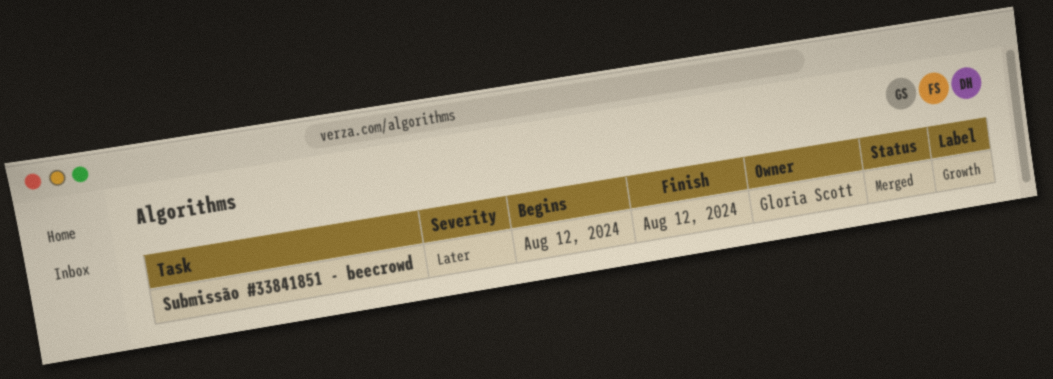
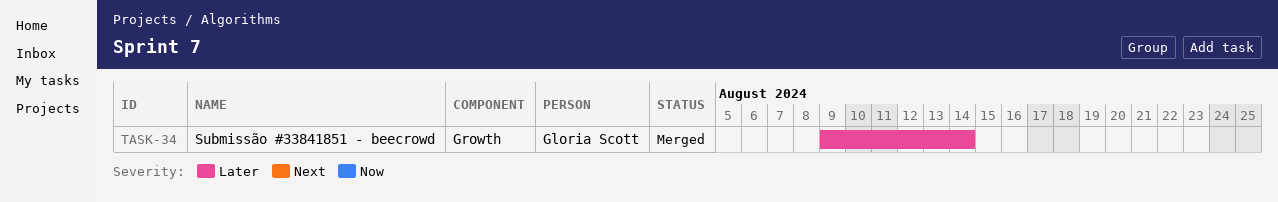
Submissão #33841851 - beecrowd, start: Aug 12 -> Aug 9
Submissão #33841851 - beecrowd, due: Aug 12 -> Aug 14

